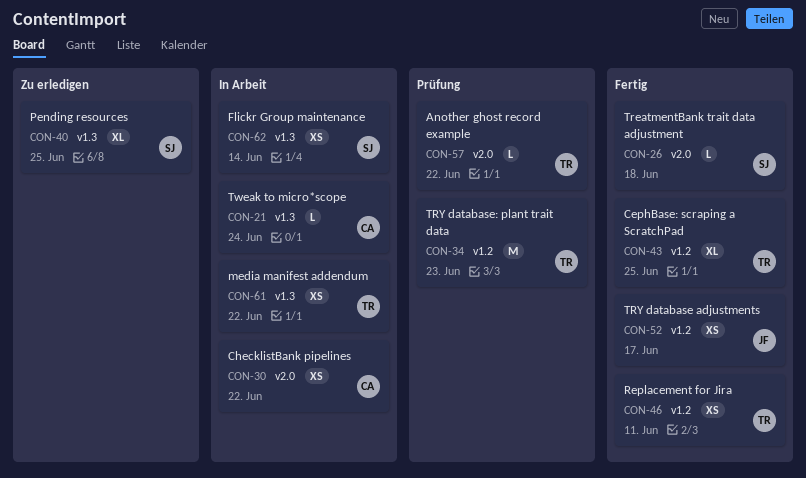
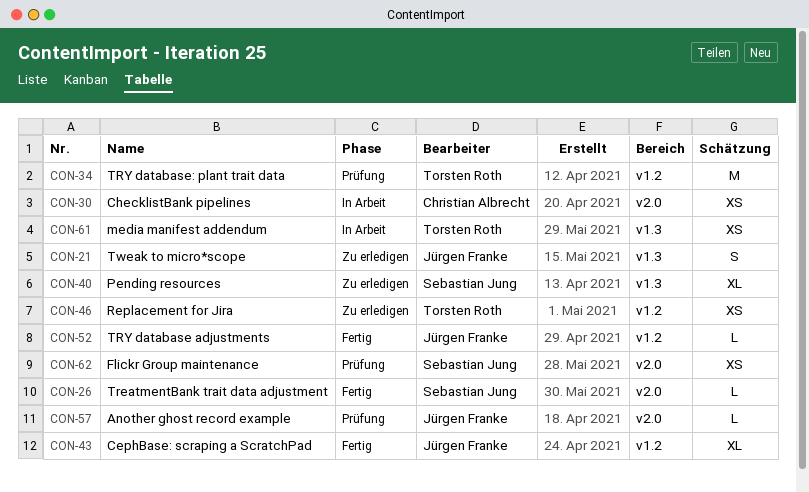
CON-21, status: In Arbeit -> Zu erledigen
CON-21, owner: Christian Albrecht -> Jürgen Franke
CON-21, estimate: L -> S
CON-43, owner: Torsten Roth -> Jürgen Franke
CON-46, status: Fertig -> Zu erledigen
CON-52, estimate: XS -> L
CON-57, owner: Torsten Roth -> Jürgen Franke
CON-62, status: In Arbeit -> Prüfung
CON-62, label: v1.3 -> v2.0

